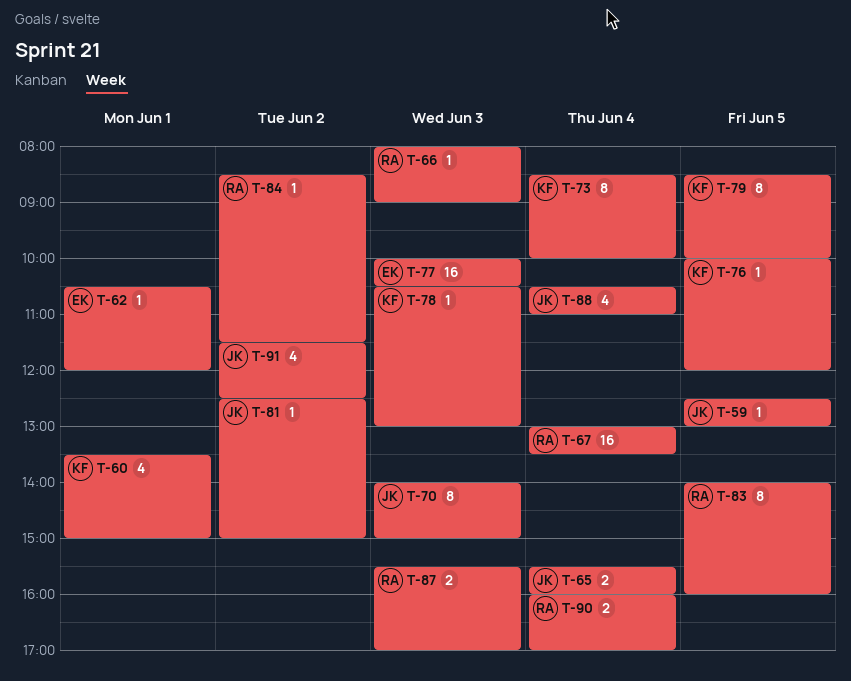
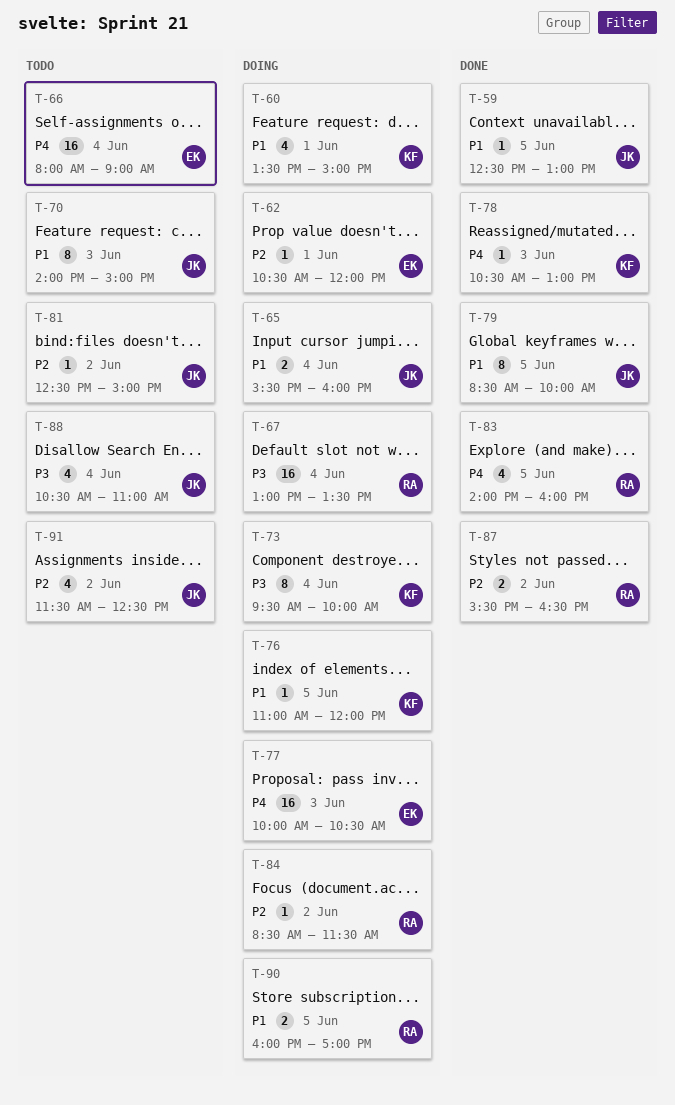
T-66, owner: RA -> EK
T-66, estimate: 1 -> 16
T-66, day: Jun 3 -> Jun 4
T-73, begins: 08:30 -> 09:30
T-76, begins: 10:00 -> 11:00
T-79, owner: KF -> JK
T-83, estimate: 8 -> 4
T-87, day: Jun 3 -> Jun 2
T-87, ends: 17:00 -> 16:30
T-90, day: Jun 4 -> Jun 5

